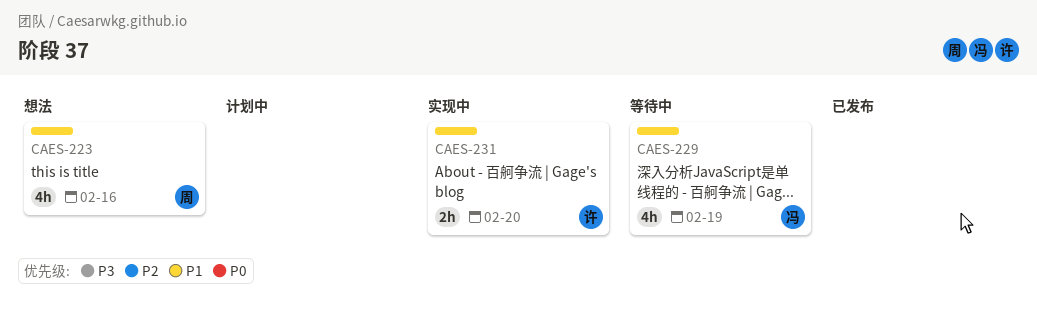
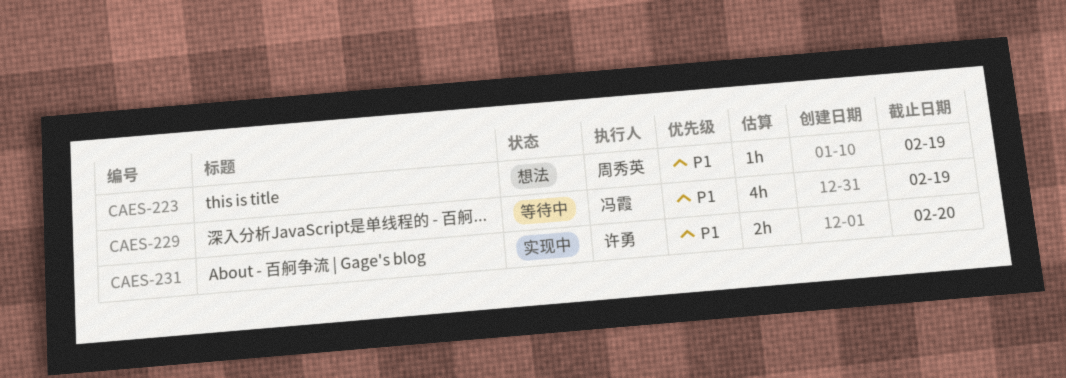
CAES-223, estimate: 4h -> 1h
CAES-223, due: Feb 16 -> Feb 19

